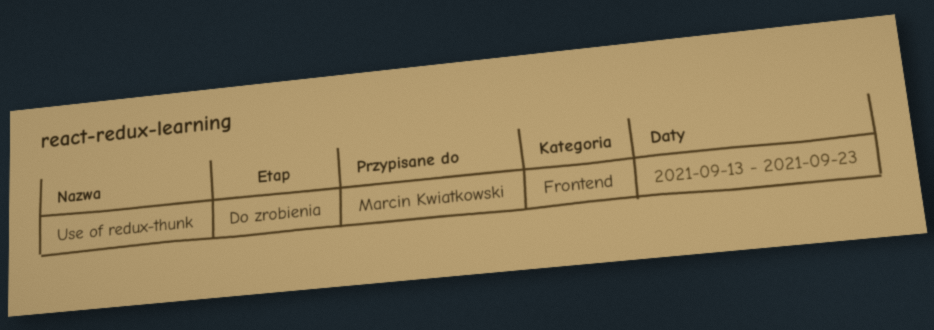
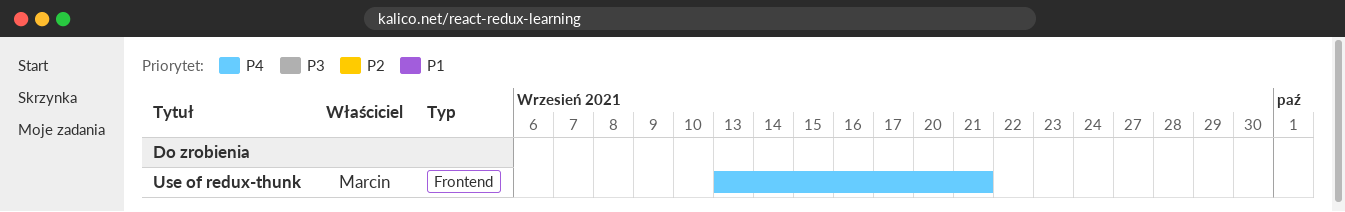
Use of redux-thunk, due: Sep 23 -> Sep 21

